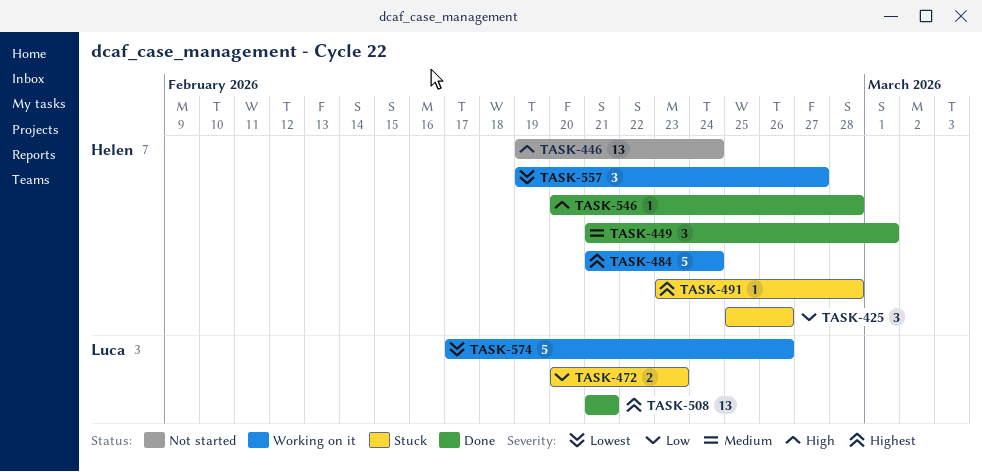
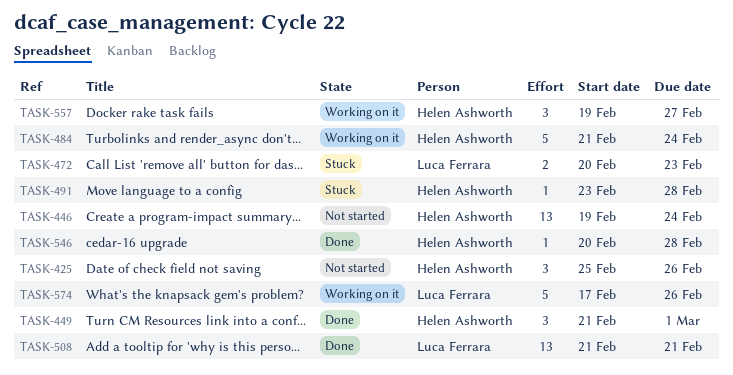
TASK-425, status: Stuck -> Not started

